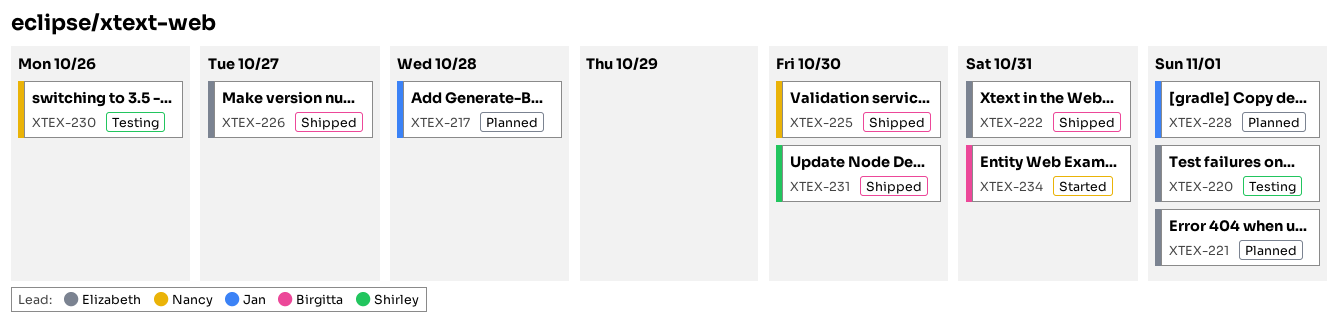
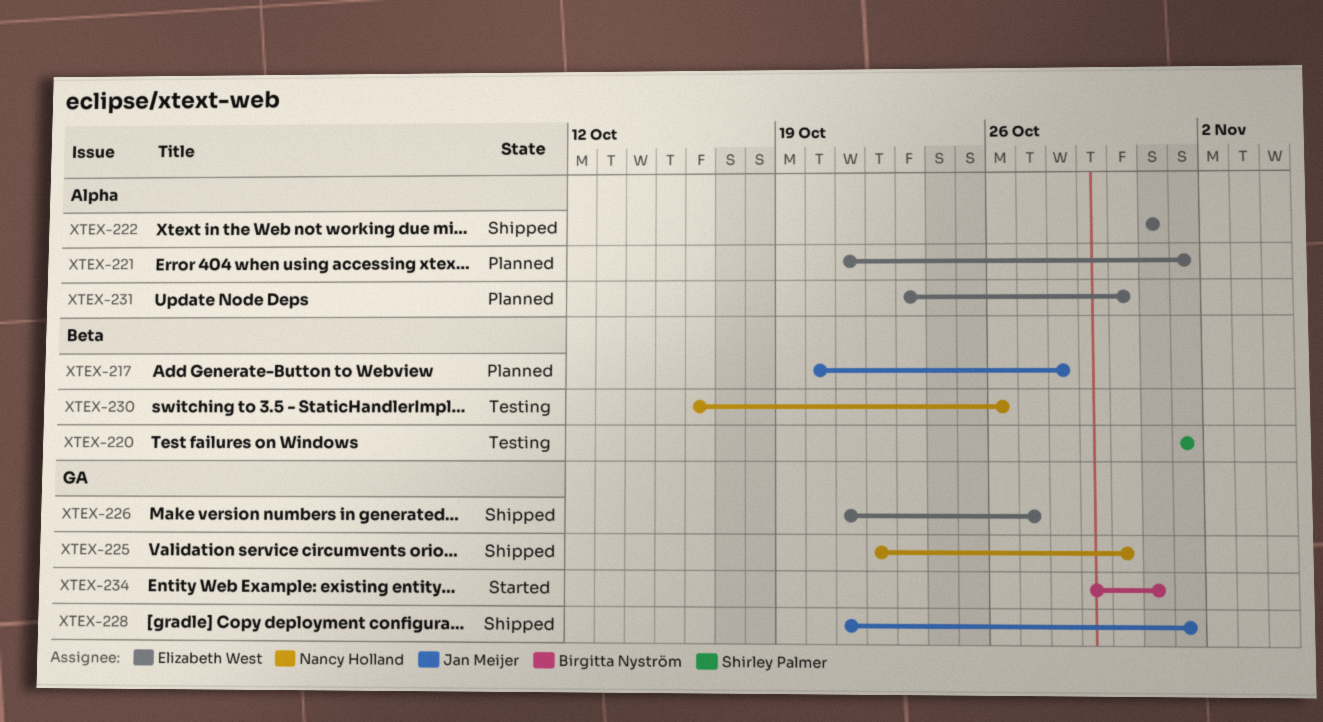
XTEX-220, owner: Elizabeth West -> Shirley Palmer
XTEX-228, status: Planned -> Shipped
XTEX-231, status: Shipped -> Planned
XTEX-231, owner: Shirley Palmer -> Elizabeth West

